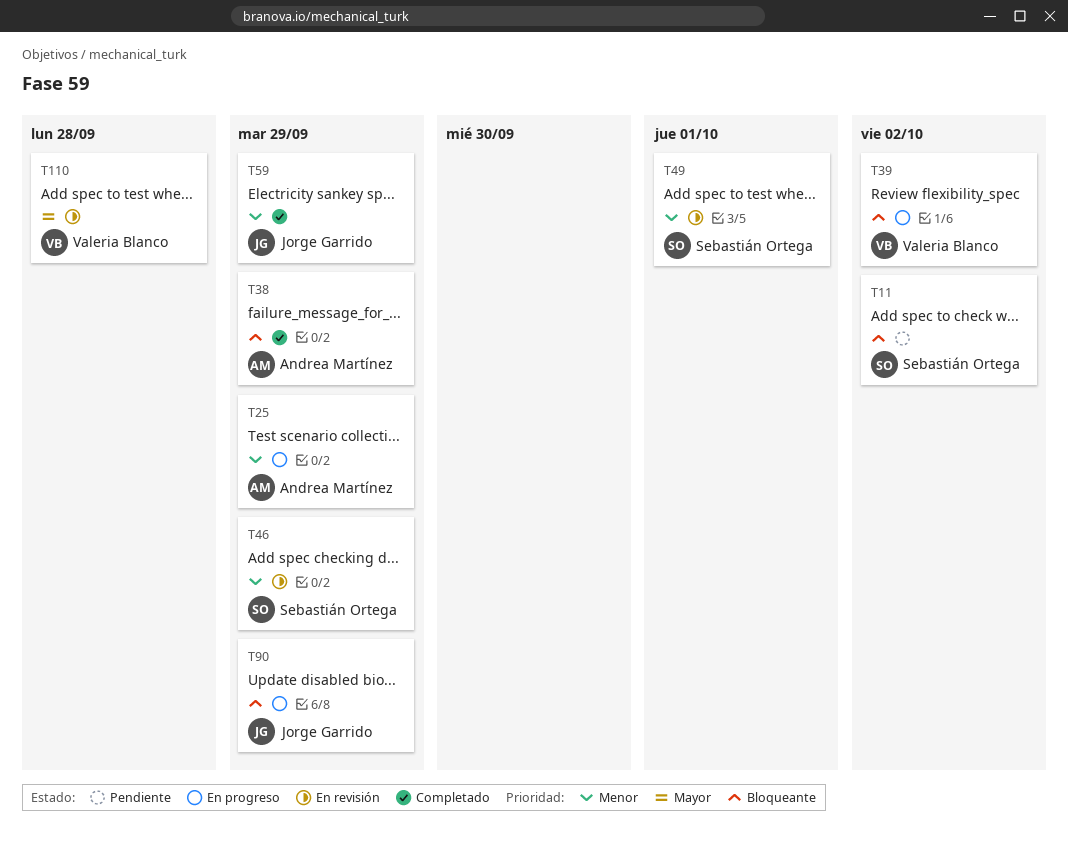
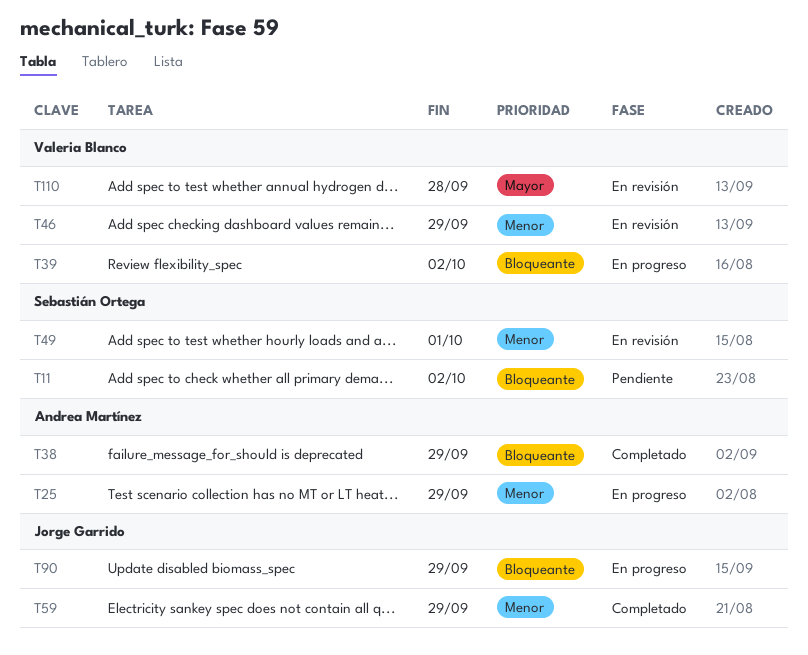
T46, owner: Sebastián Ortega -> Valeria Blanco

